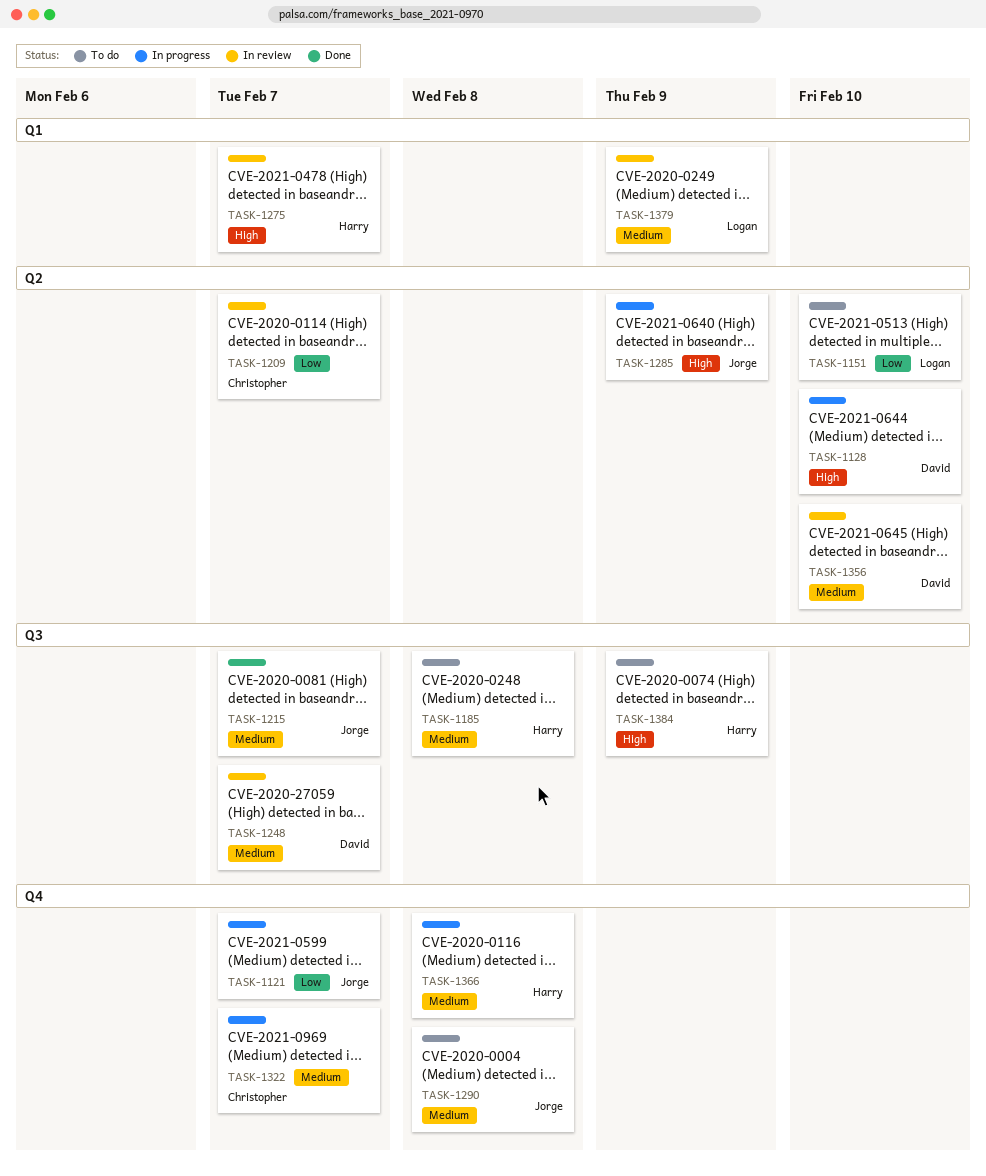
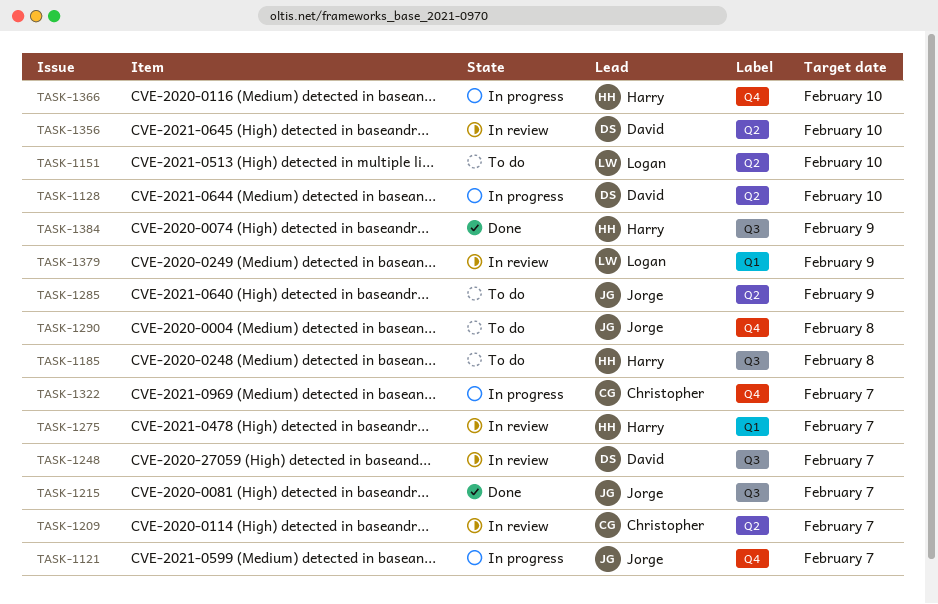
TASK-1285, status: In progress -> To do
TASK-1366, due: Feb 8 -> Feb 10
TASK-1384, status: To do -> Done

